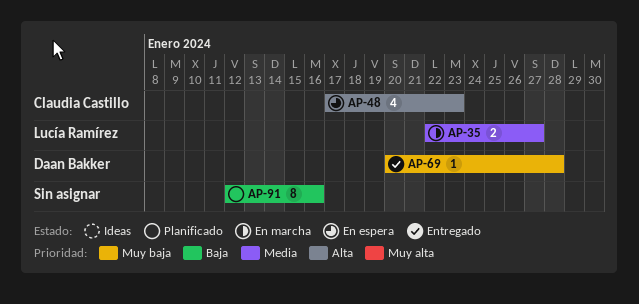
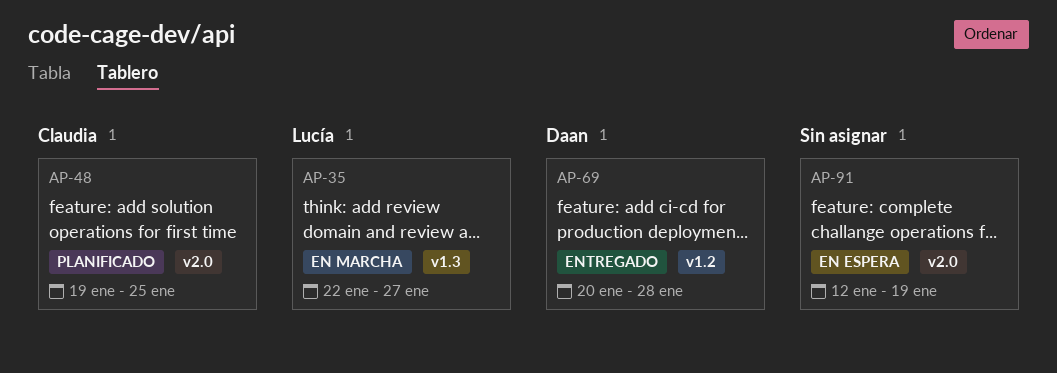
AP-48, status: En espera -> Planificado
AP-48, start: Jan 17 -> Jan 19
AP-48, due: Jan 23 -> Jan 25
AP-91, status: Planificado -> En espera
AP-91, due: Jan 16 -> Jan 19

